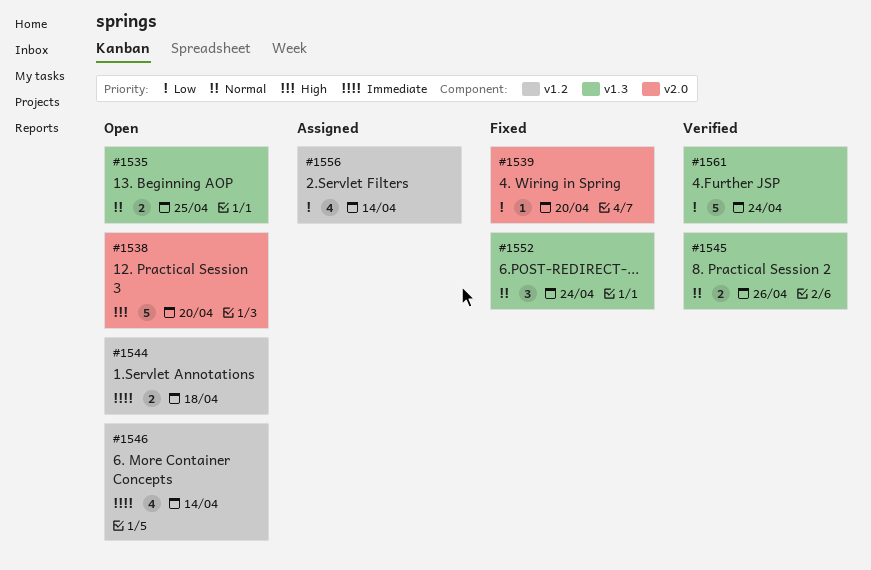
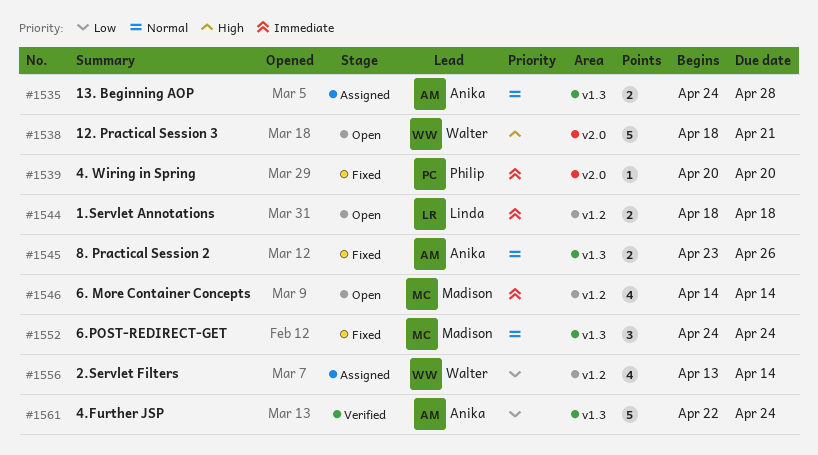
#1535, status: Open -> Assigned
#1535, due: Apr 25 -> Apr 28
#1538, due: Apr 20 -> Apr 21
#1539, priority: Low -> Immediate
#1545, status: Verified -> Fixed

